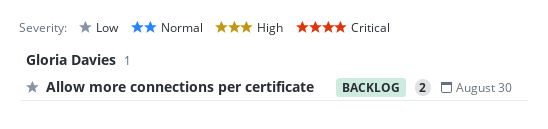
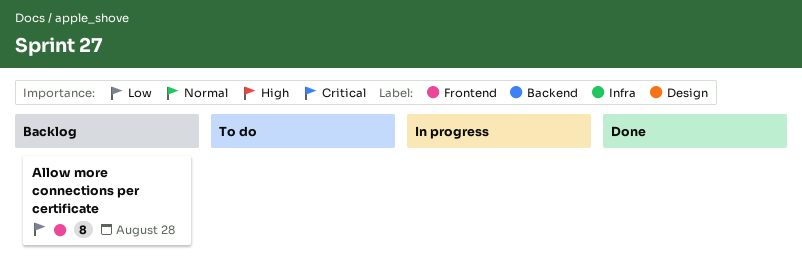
Allow more connections per certificate, estimate: 2 -> 8
Allow more connections per certificate, due: Aug 30 -> Aug 28

